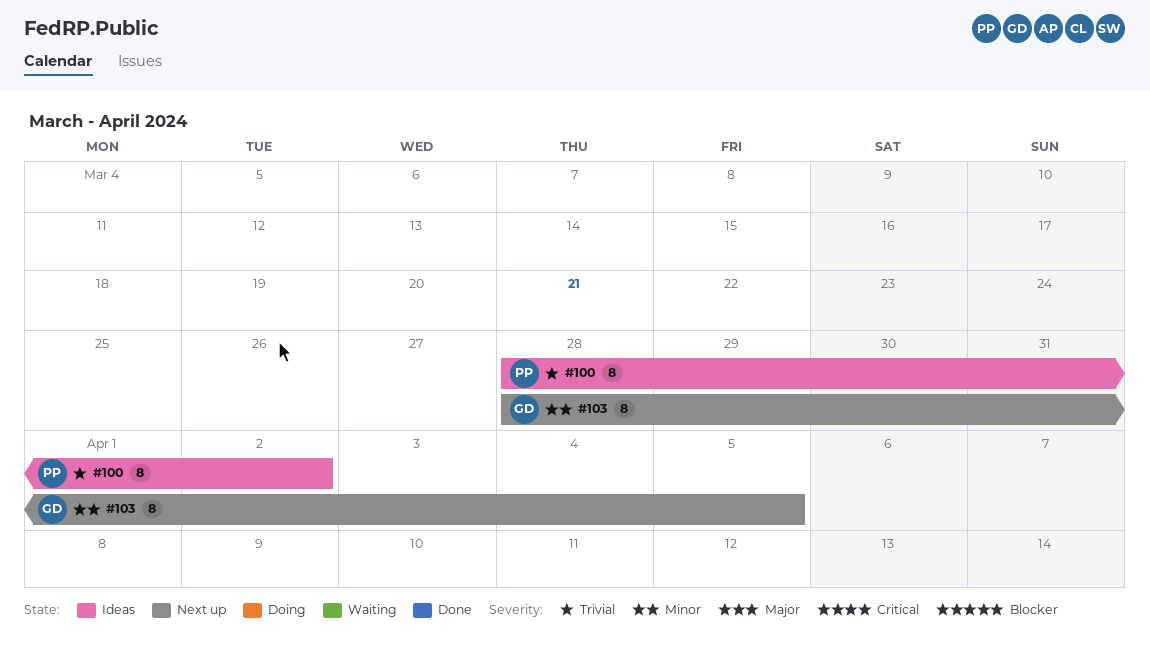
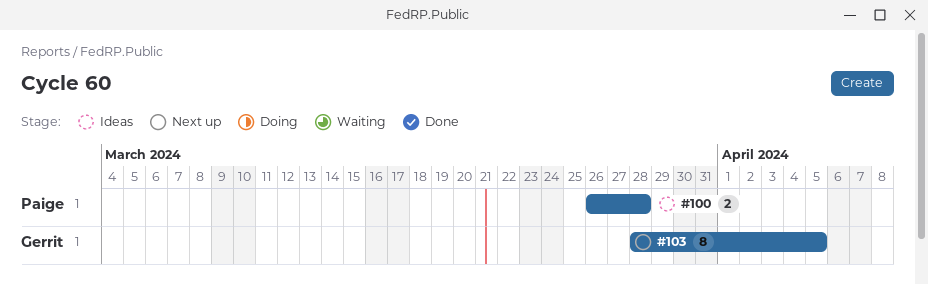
#100, estimate: 8 -> 2
#100, start: Mar 28 -> Mar 26
#100, due: Apr 2 -> Mar 28

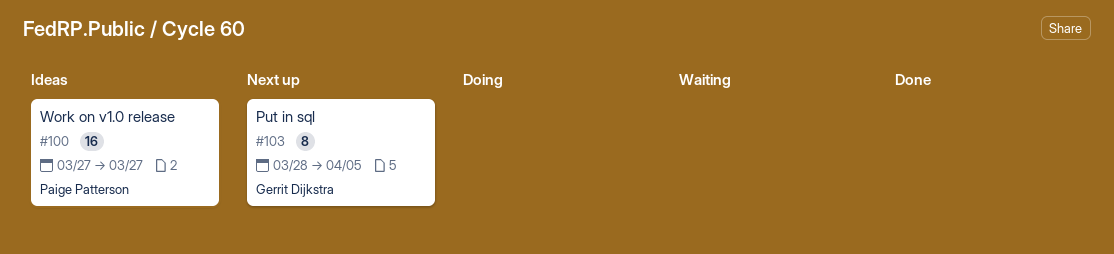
#100, estimate: 2 -> 16
#100, start: Mar 26 -> Mar 27
#100, due: Mar 28 -> Mar 27

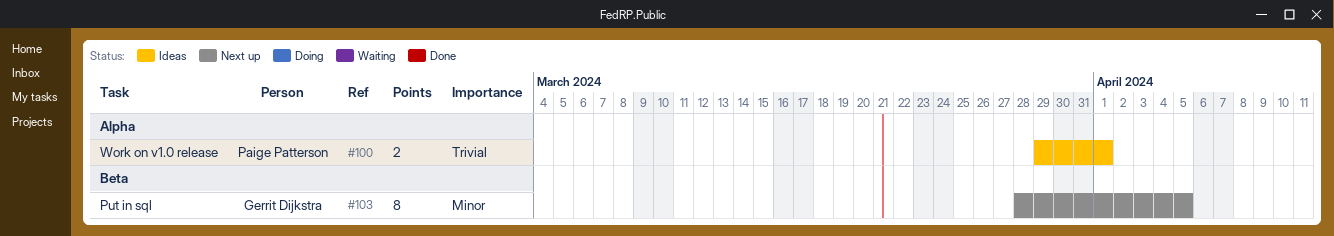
#100, estimate: 16 -> 2
#100, start: Mar 27 -> Mar 29
#100, due: Mar 27 -> Apr 1

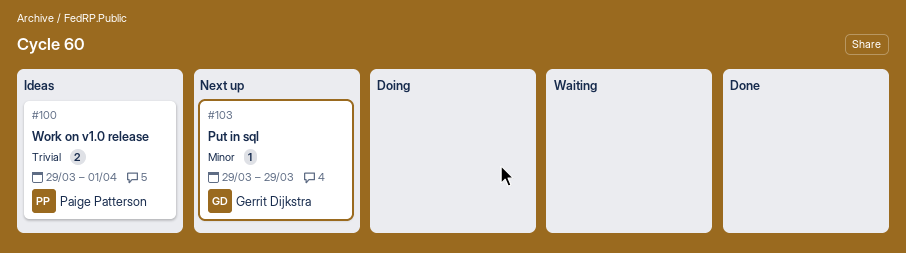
#103, estimate: 8 -> 1
#103, start: Mar 28 -> Mar 29
#103, due: Apr 5 -> Mar 29

